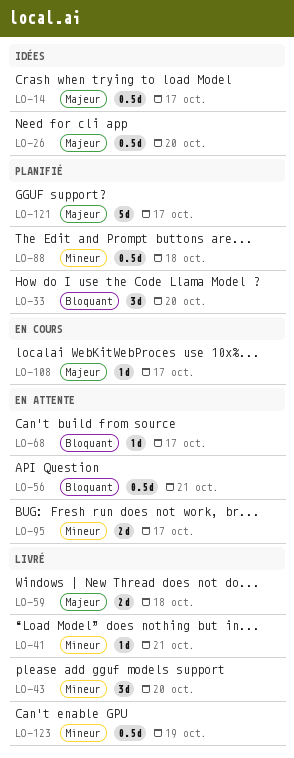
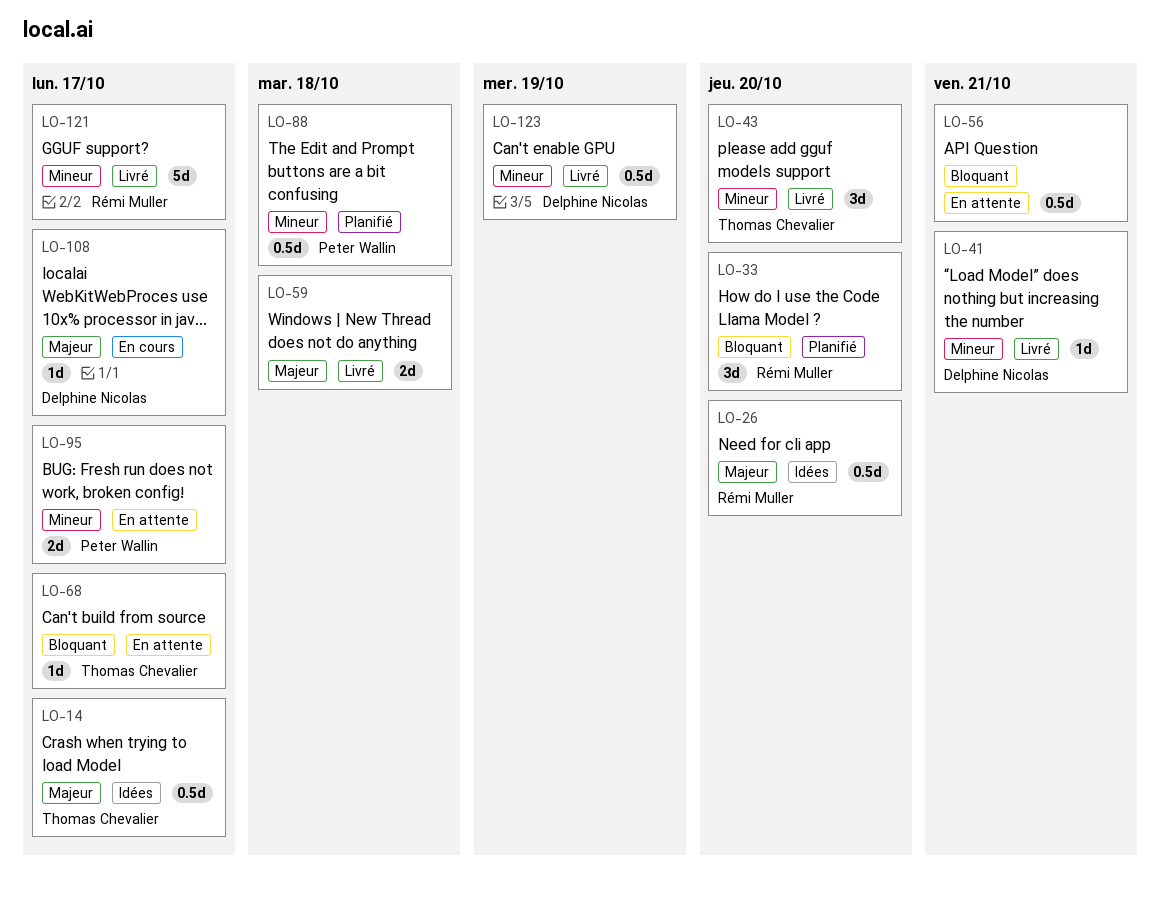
LO-121, status: Planifié -> Livré
LO-121, priority: Majeur -> Mineur

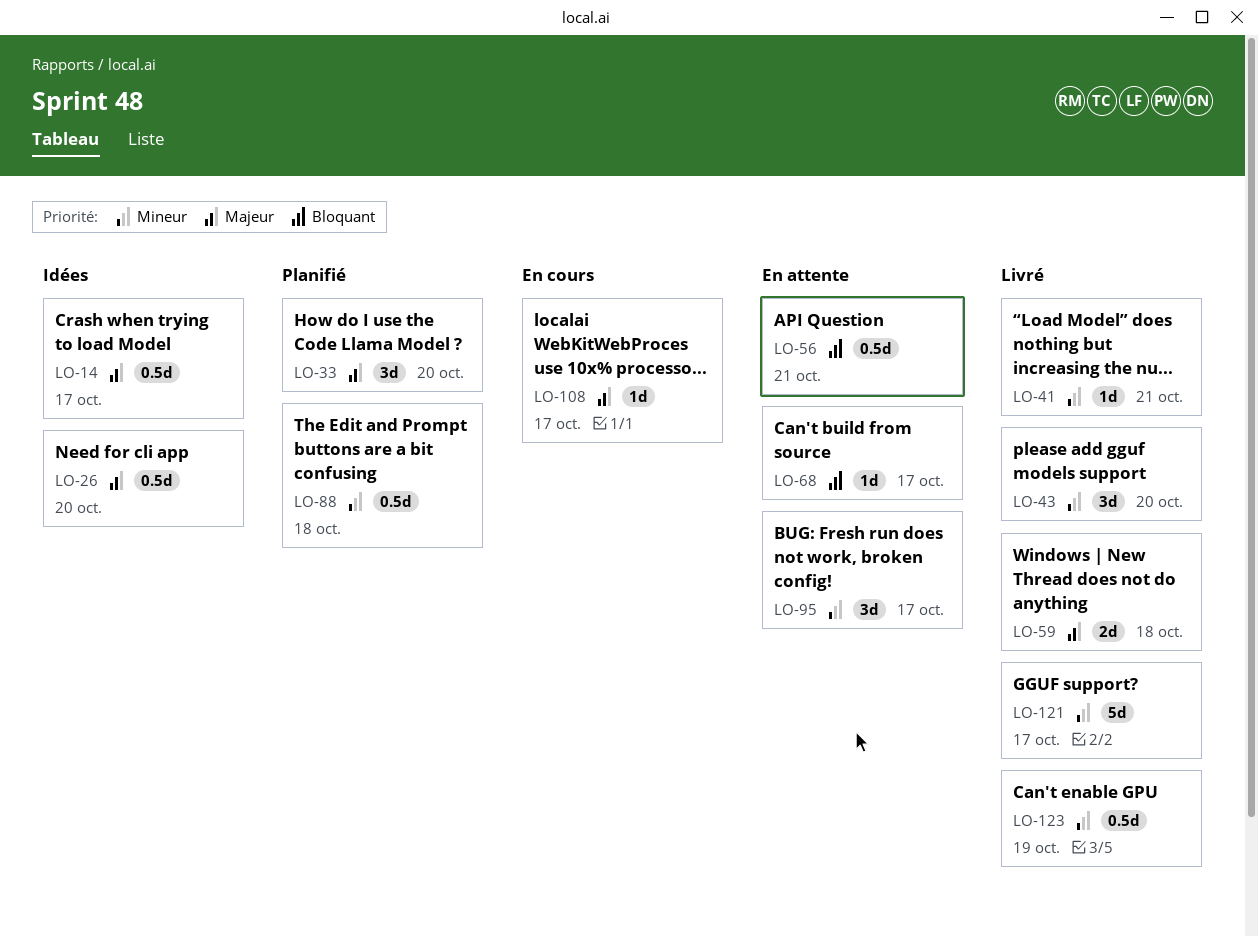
LO-33, priority: Bloquant -> Majeur
LO-95, estimate: 2d -> 3d

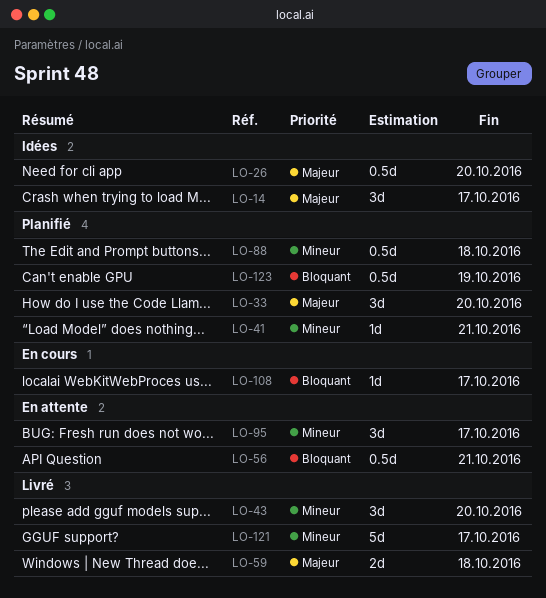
LO-14, estimate: 0.5d -> 3d
LO-41, status: Livré -> Planifié
LO-68: present -> none
LO-108, priority: Majeur -> Bloquant
LO-123, status: Livré -> Planifié
LO-123, priority: Mineur -> Bloquant

